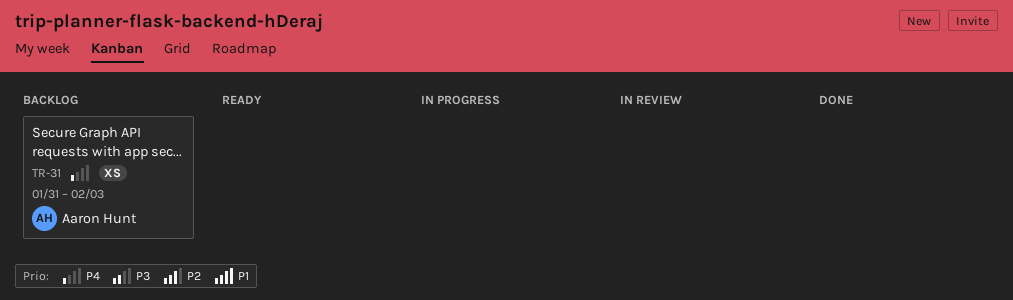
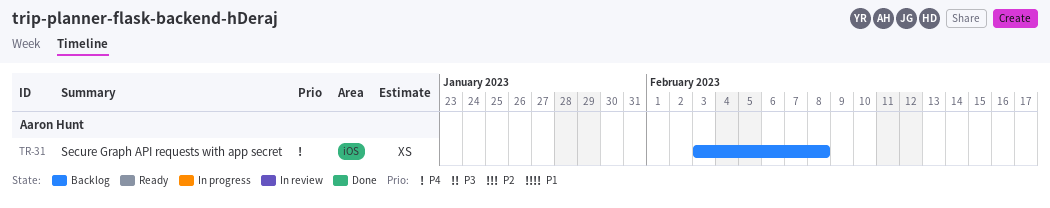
TR-31, start: Jan 31 -> Feb 3
TR-31, due: Feb 3 -> Feb 8

